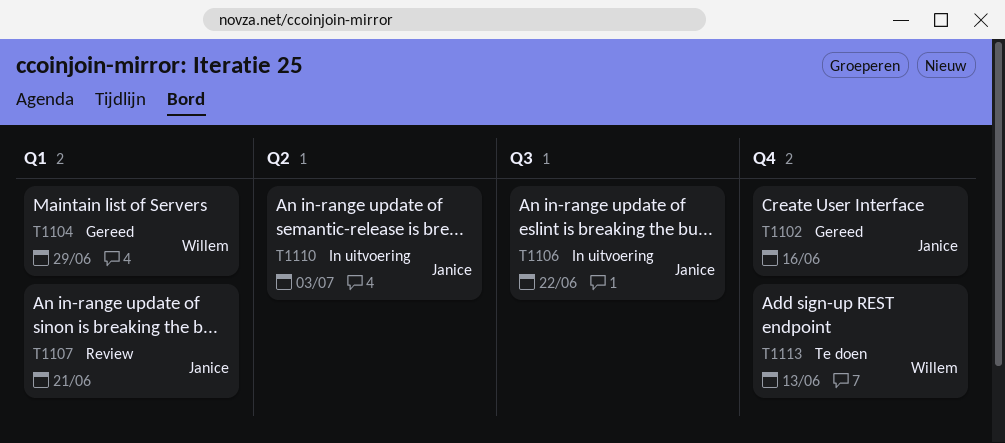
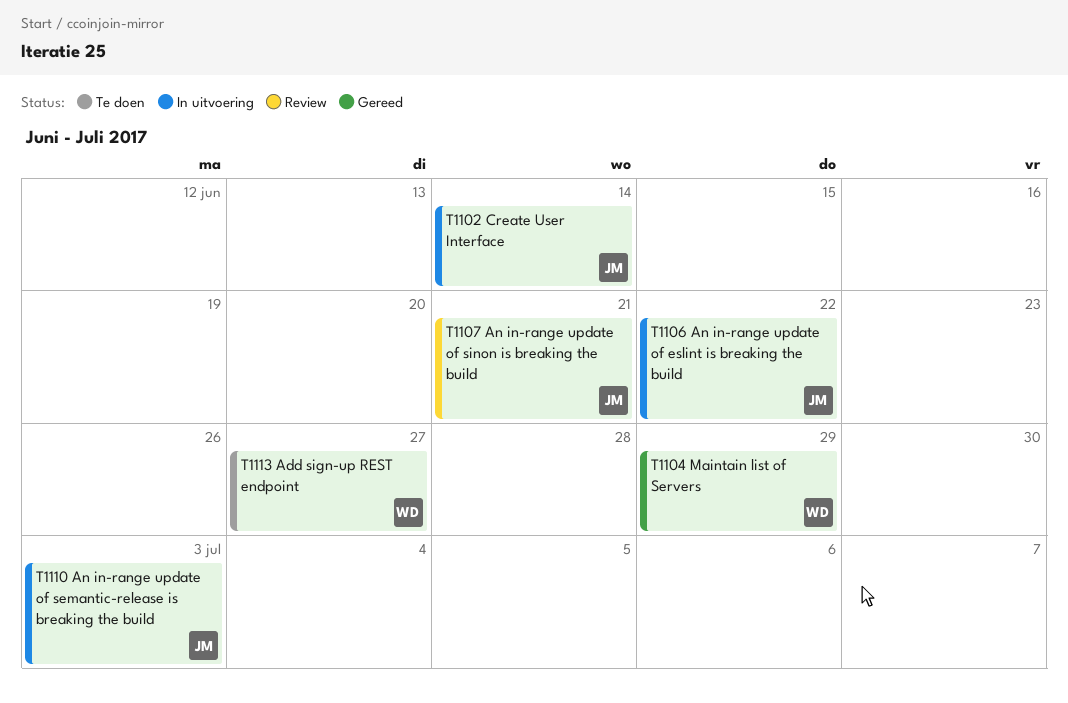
T1102, status: Gereed -> In uitvoering
T1102, due: Jun 16 -> Jun 14
T1113, due: Jun 13 -> Jun 27

